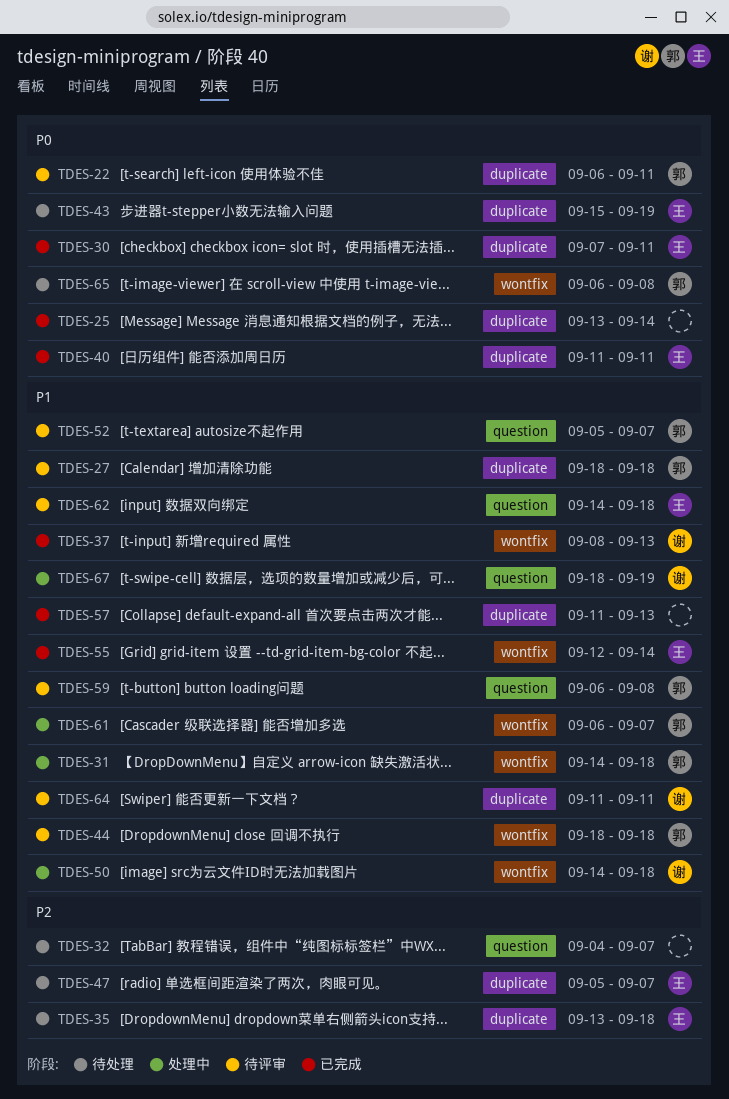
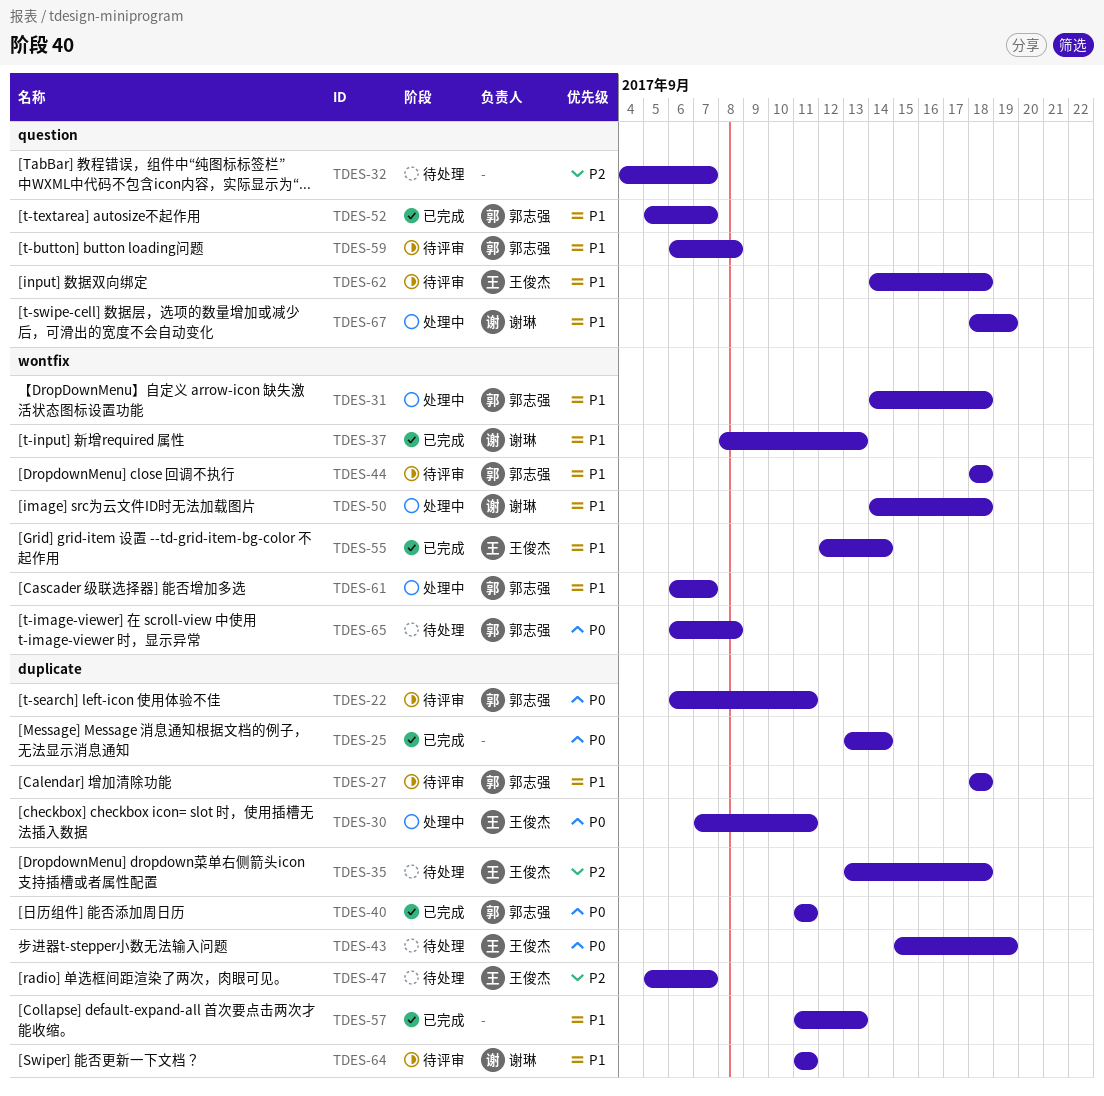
TDES-30, status: 已完成 -> 处理中
TDES-40, owner: 王俊杰 -> 郭志强
TDES-52, status: 待评审 -> 已完成

